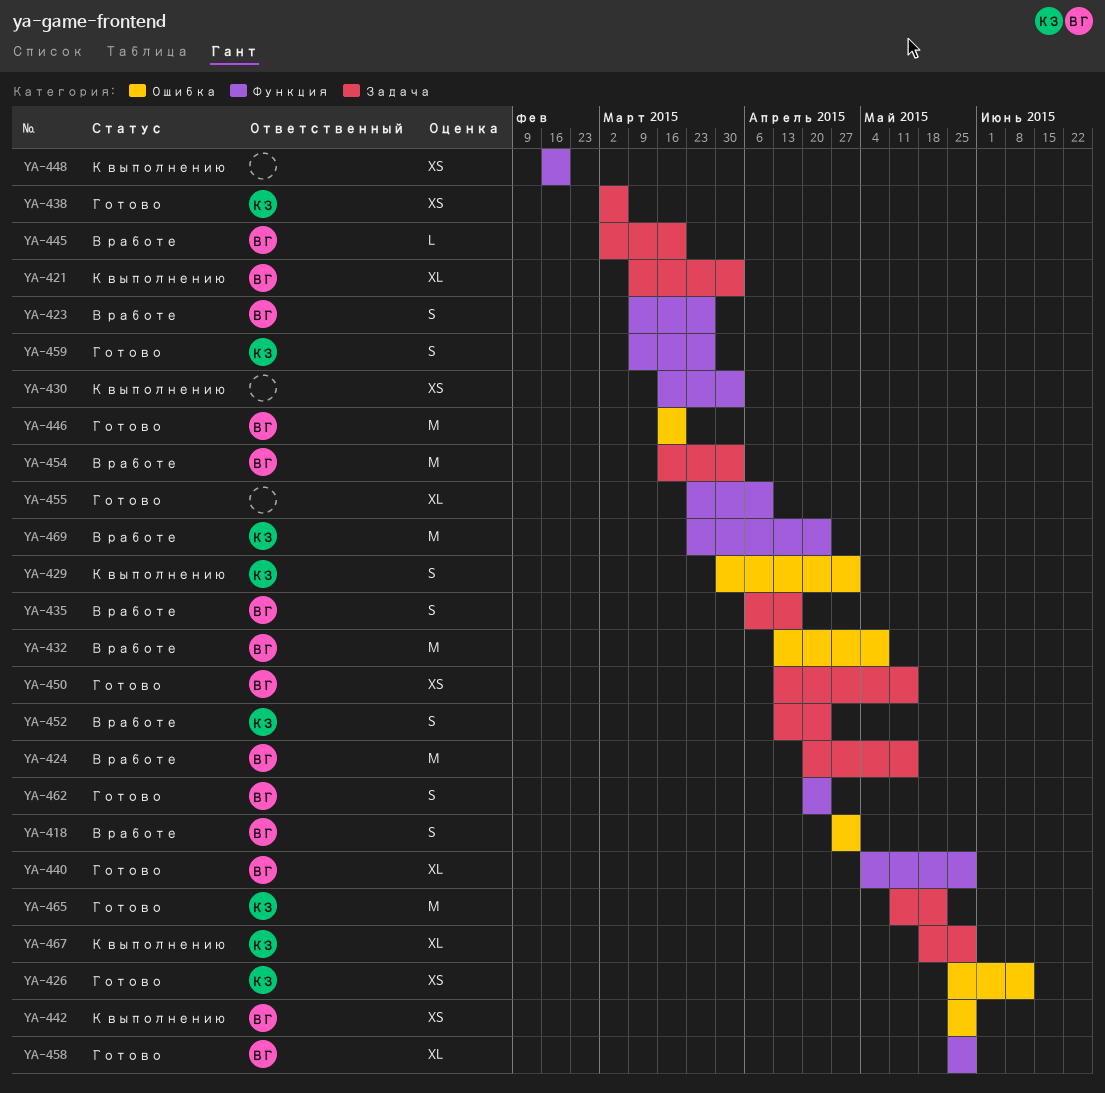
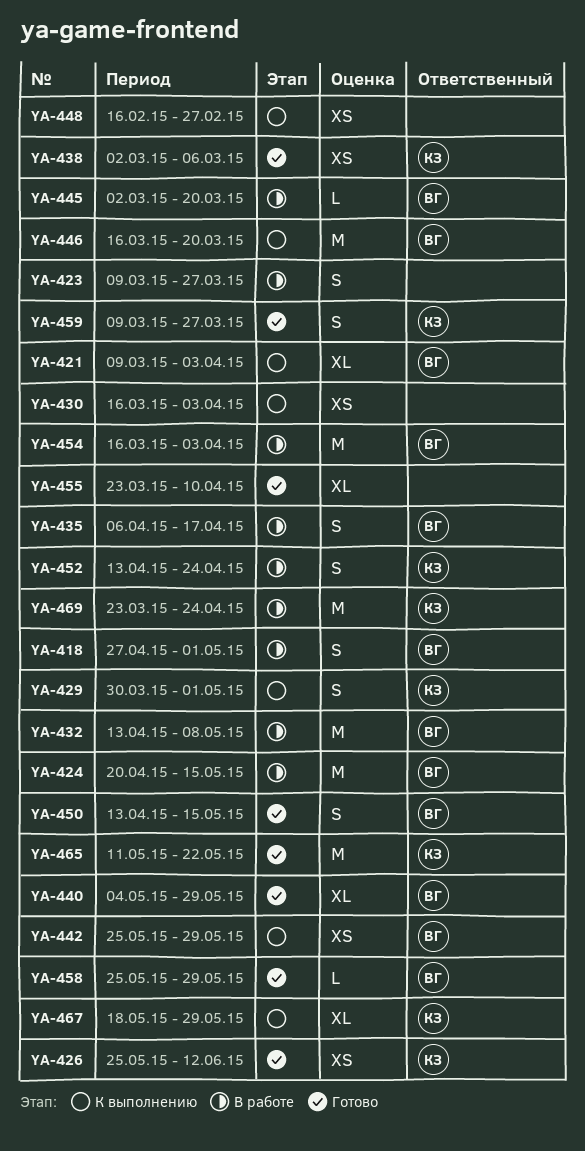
YA-423, owner: ВГ -> none
YA-446, status: Готово -> К выполнению
YA-448, due: Feb 20 -> Feb 27
YA-450, estimate: XS -> S
YA-458, estimate: XL -> L
YA-462: present -> none

